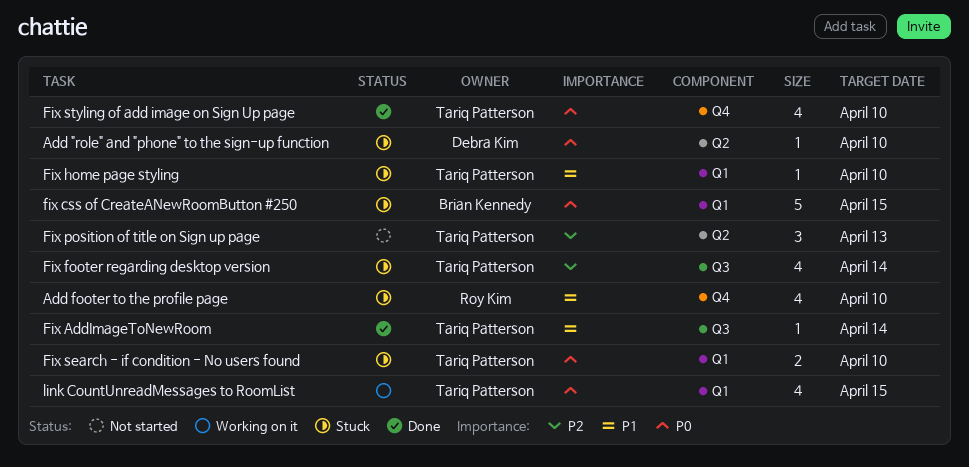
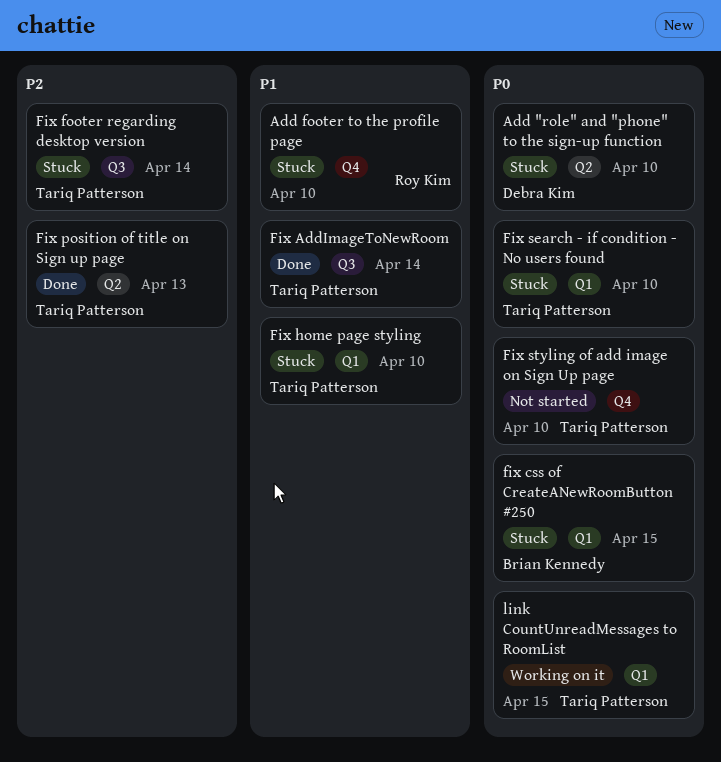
Fix position of title on Sign up page, status: Not started -> Done
Fix styling of add image on Sign Up page, status: Done -> Not started

